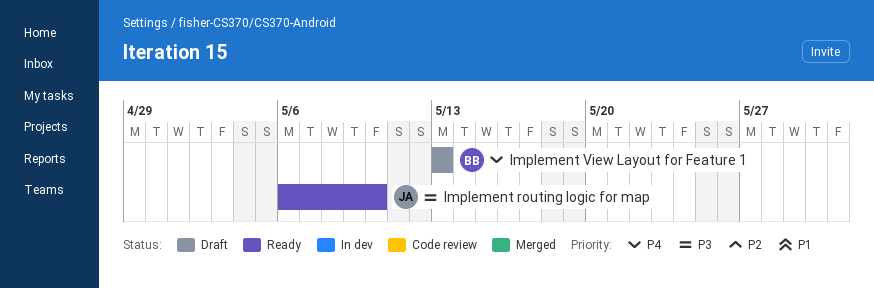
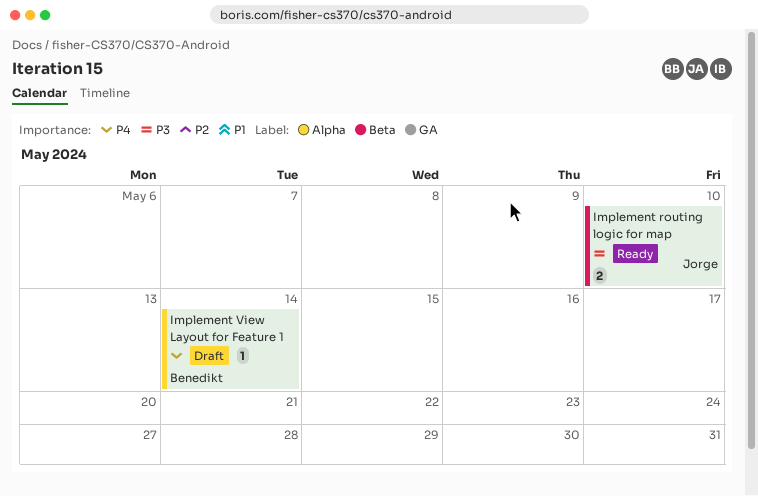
Implement View Layout for Feature 1, due: May 13 -> May 14

